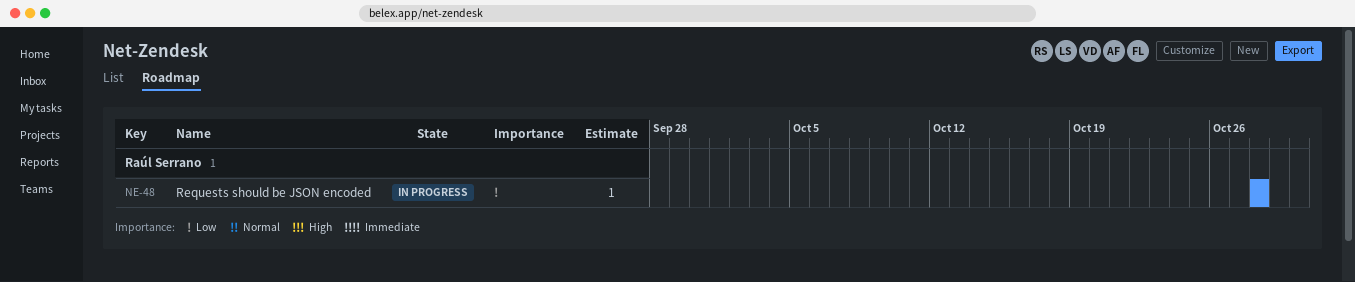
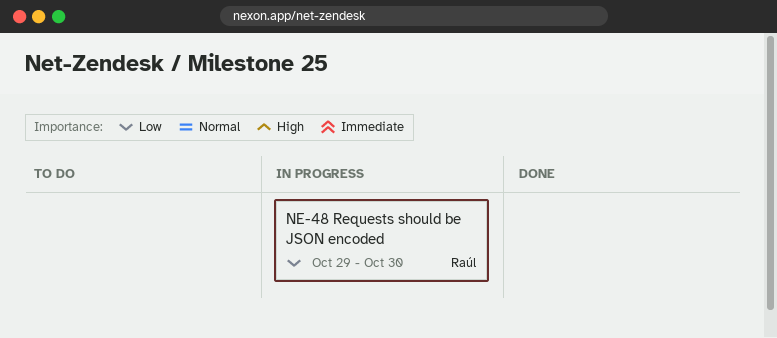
NE-48, start: Oct 28 -> Oct 29
NE-48, due: Oct 28 -> Oct 30

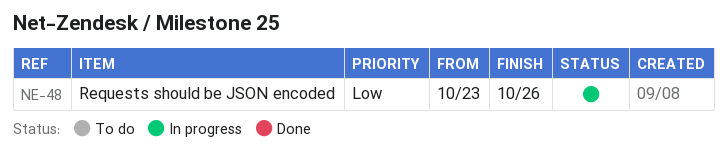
NE-48, start: Oct 29 -> Oct 23
NE-48, due: Oct 30 -> Oct 26

